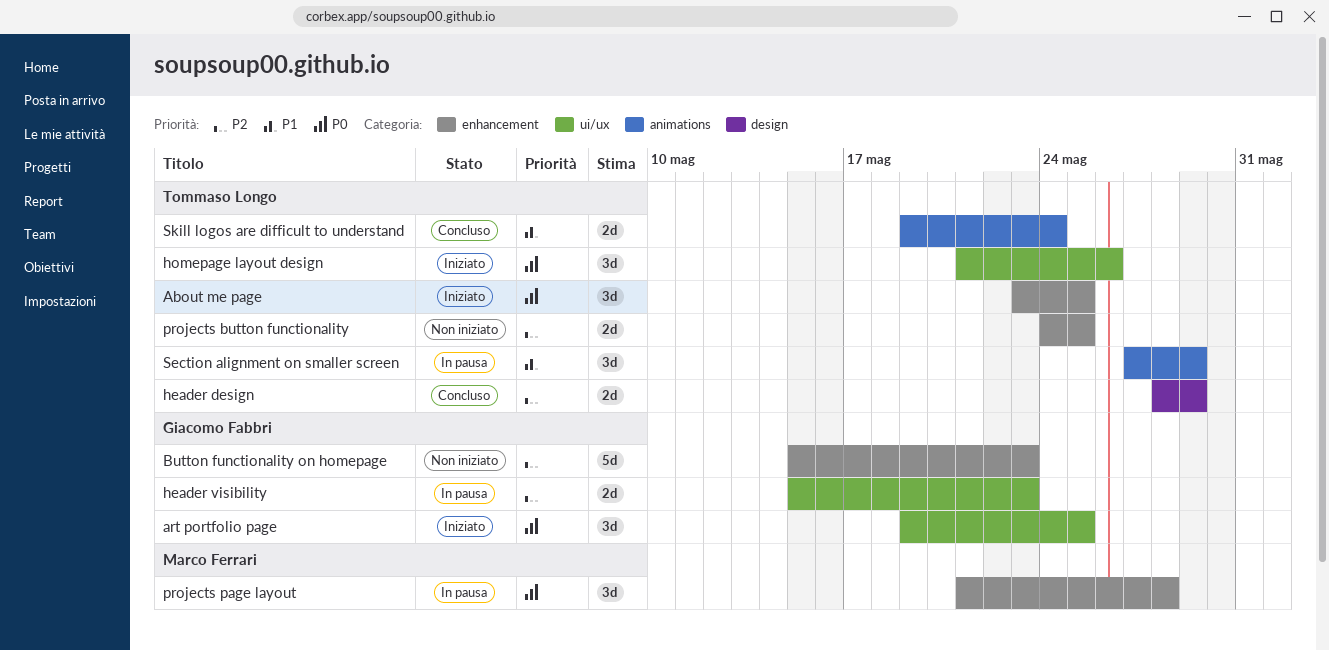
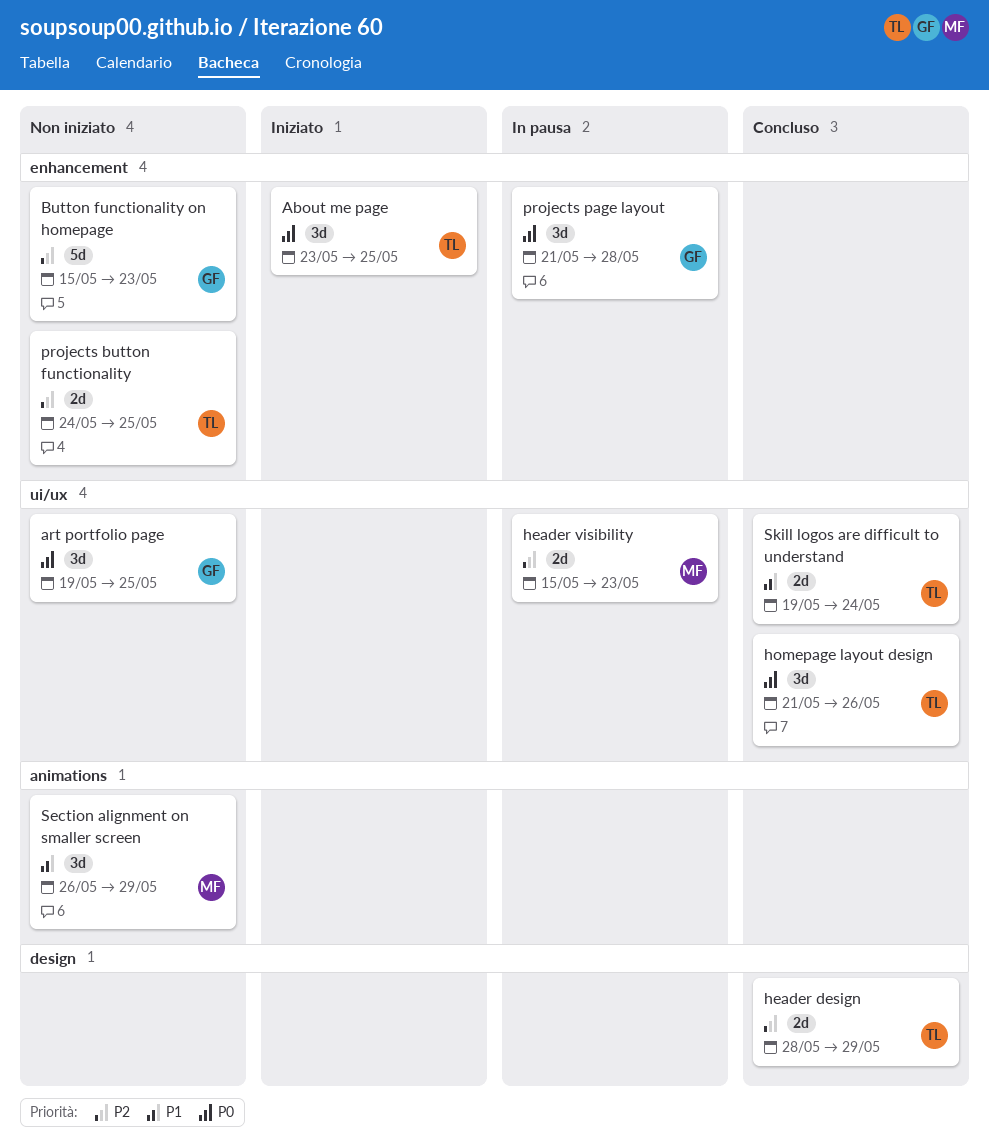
art portfolio page, status: Iniziato -> Non iniziato
header visibility, owner: Giacomo Fabbri -> Marco Ferrari
homepage layout design, status: Iniziato -> Concluso
projects page layout, owner: Marco Ferrari -> Giacomo Fabbri
Section alignment on smaller screen, status: In pausa -> Non iniziato
Section alignment on smaller screen, owner: Tommaso Longo -> Marco Ferrari
Section alignment on smaller screen, start: May 27 -> May 26
Skill logos are difficult to understand, label: animations -> ui/ux

